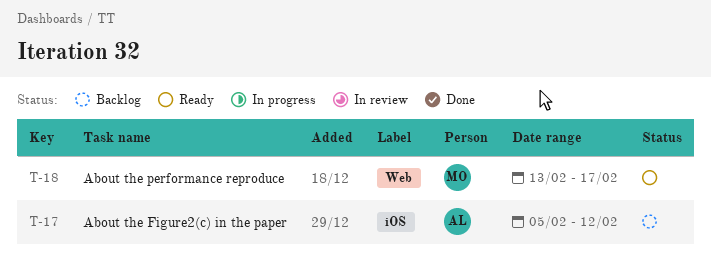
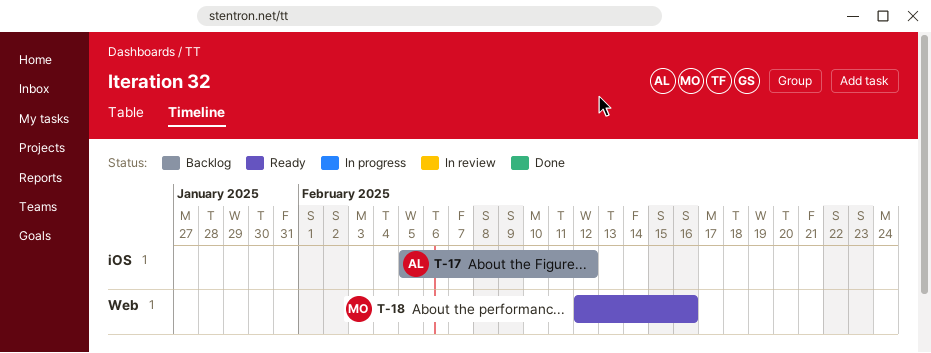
T-18, start: Feb 13 -> Feb 12
T-18, due: Feb 17 -> Feb 16

